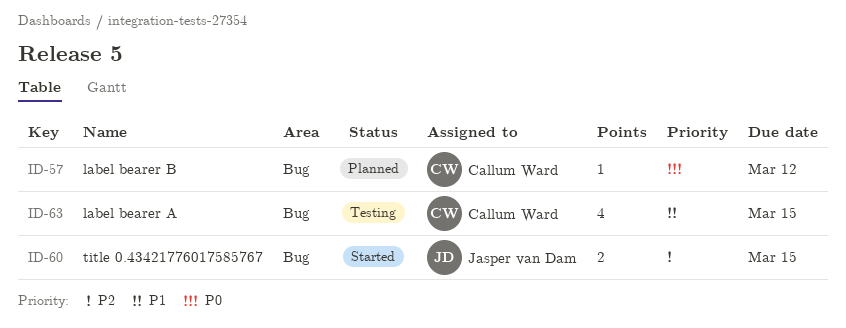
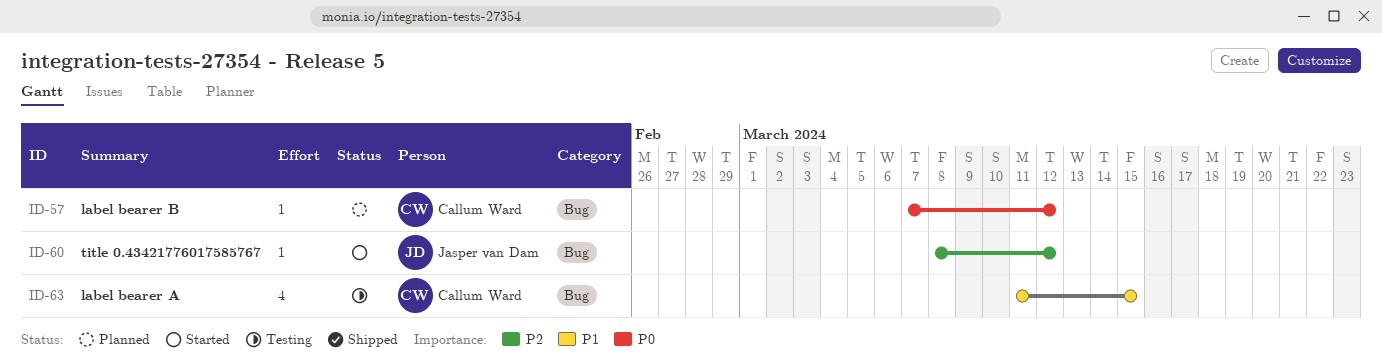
ID-60, estimate: 2 -> 1
ID-60, due: Mar 15 -> Mar 12

